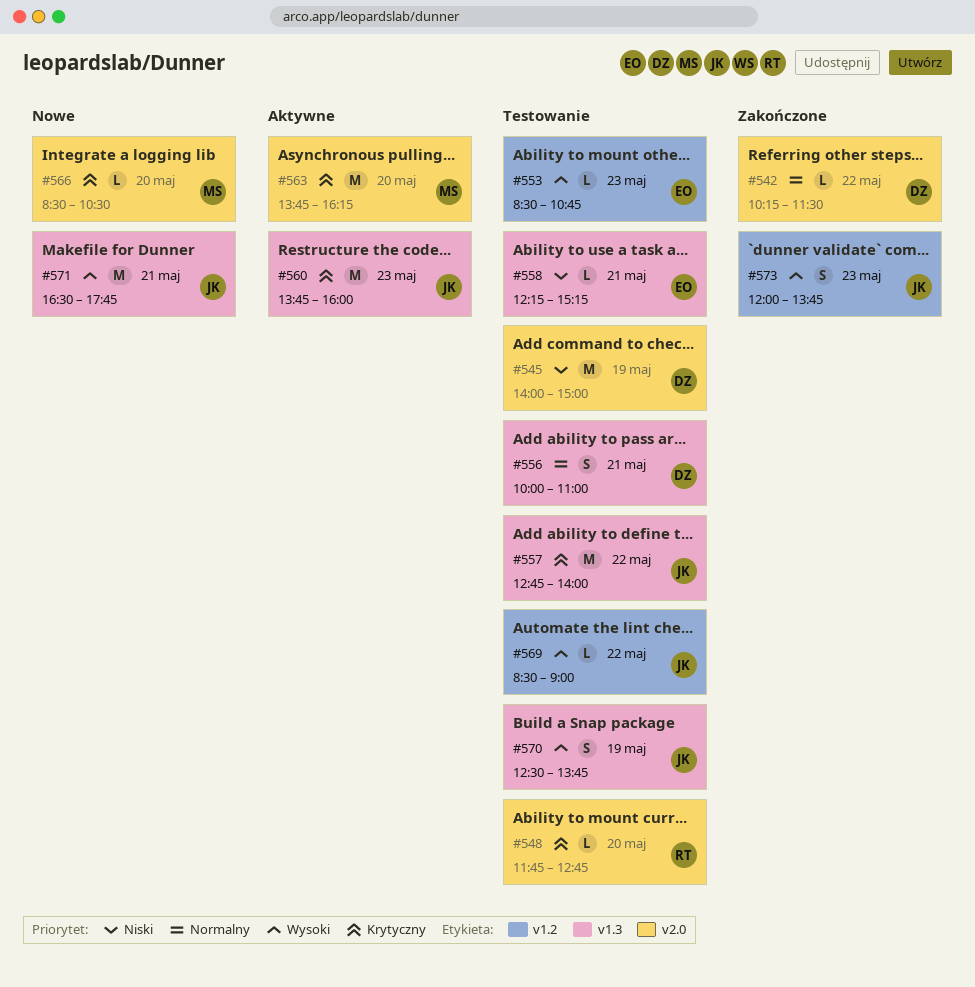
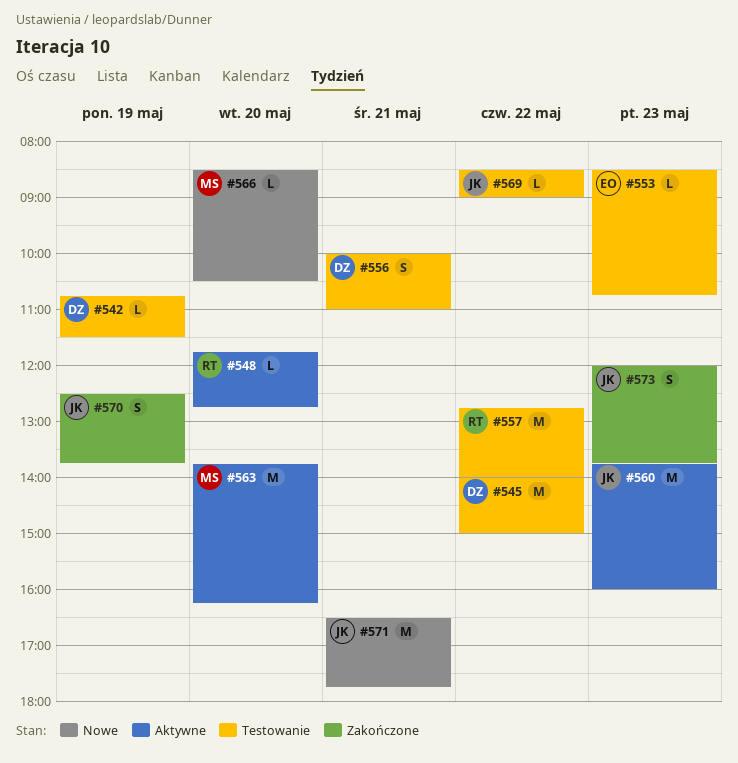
#542, status: Zakończone -> Testowanie
#542, day: May 22 -> May 19
#542, begins: 10:15 -> 10:45
#545, day: May 19 -> May 22
#548, status: Testowanie -> Aktywne
#557, owner: JK -> RT
#558: present -> none
#570, status: Testowanie -> Zakończone

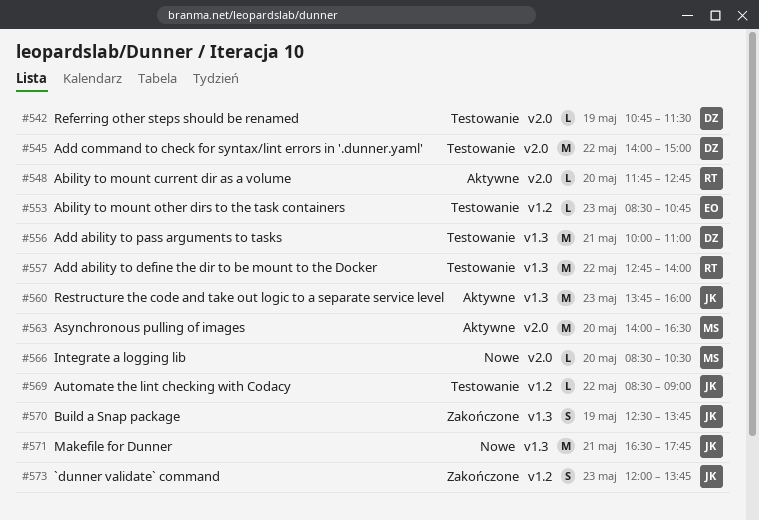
#556, estimate: S -> M
#563, begins: 13:45 -> 14:00
#563, ends: 16:15 -> 16:30

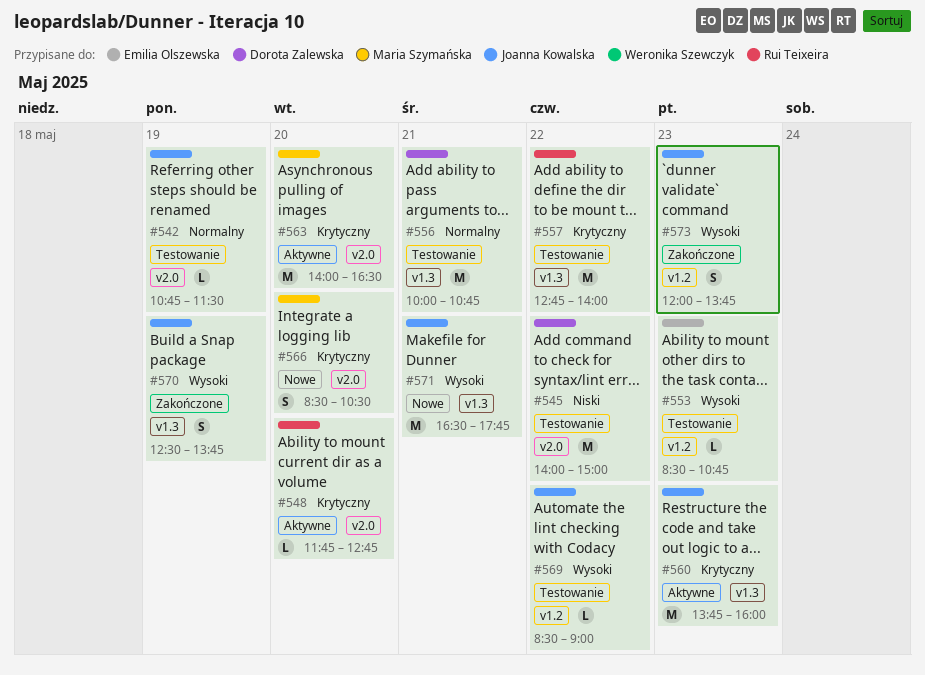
#542, owner: Dorota Zalewska -> Joanna Kowalska
#556, ends: 11:00 -> 10:45
#566, estimate: L -> S

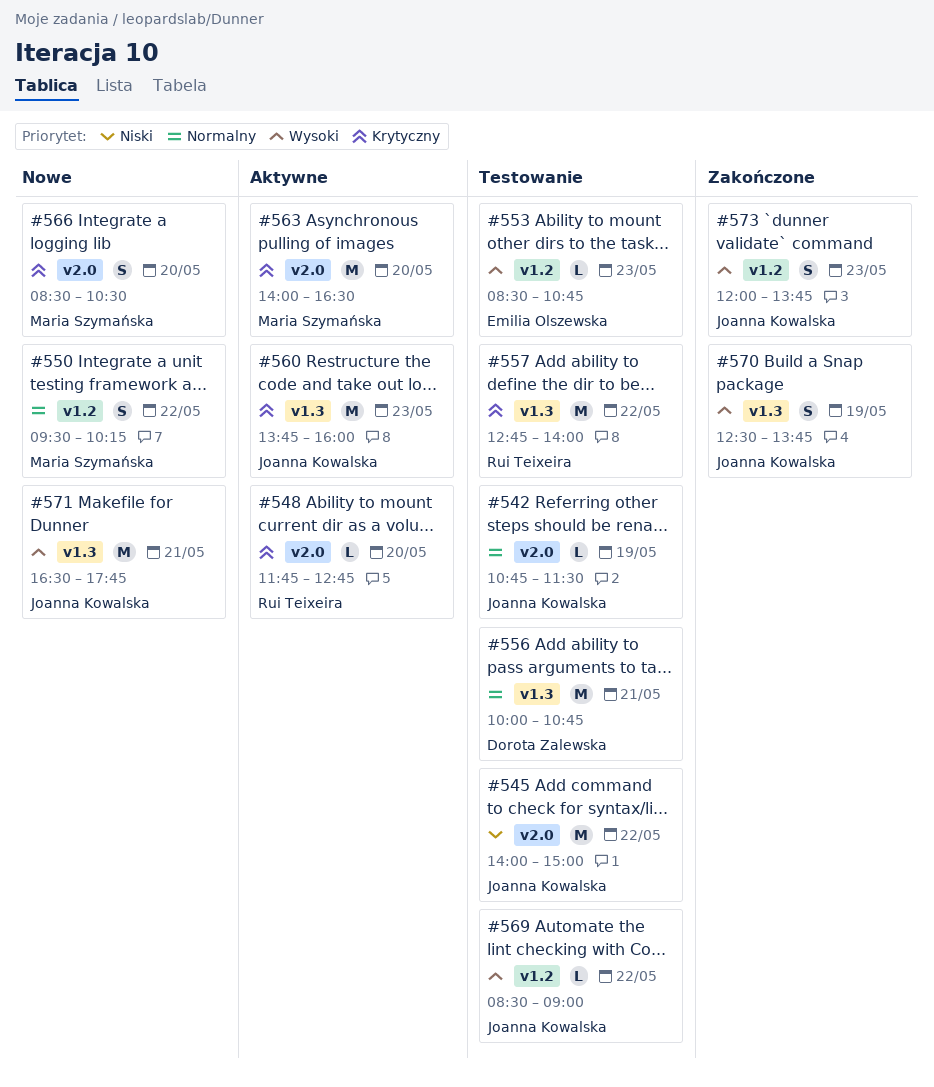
#545, owner: Dorota Zalewska -> Joanna Kowalska
#550: none -> present

